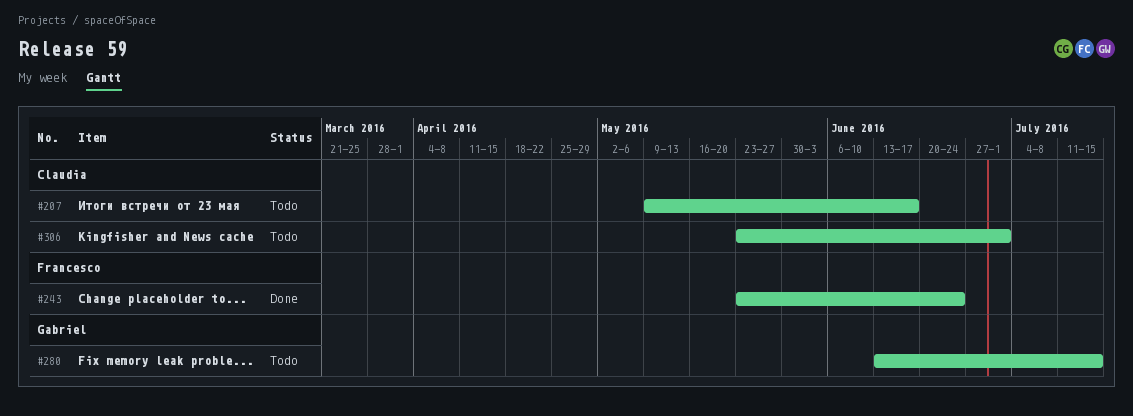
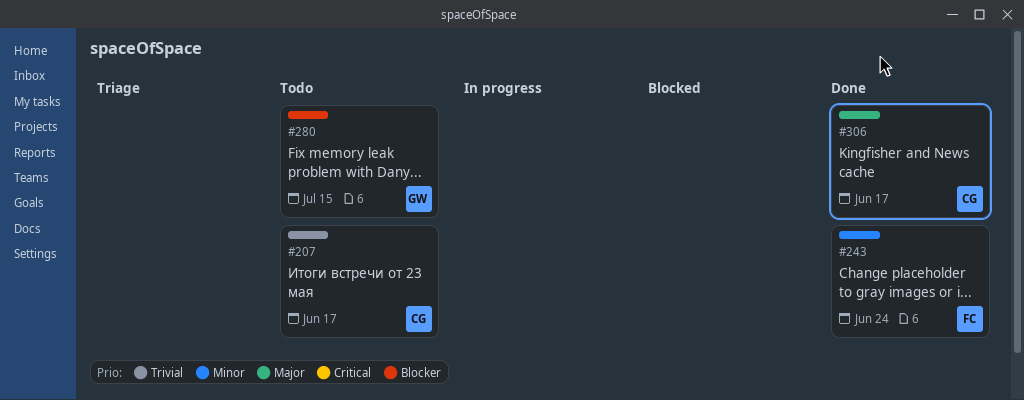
#306, status: Todo -> Done
#306, due: Jul 1 -> Jun 17

